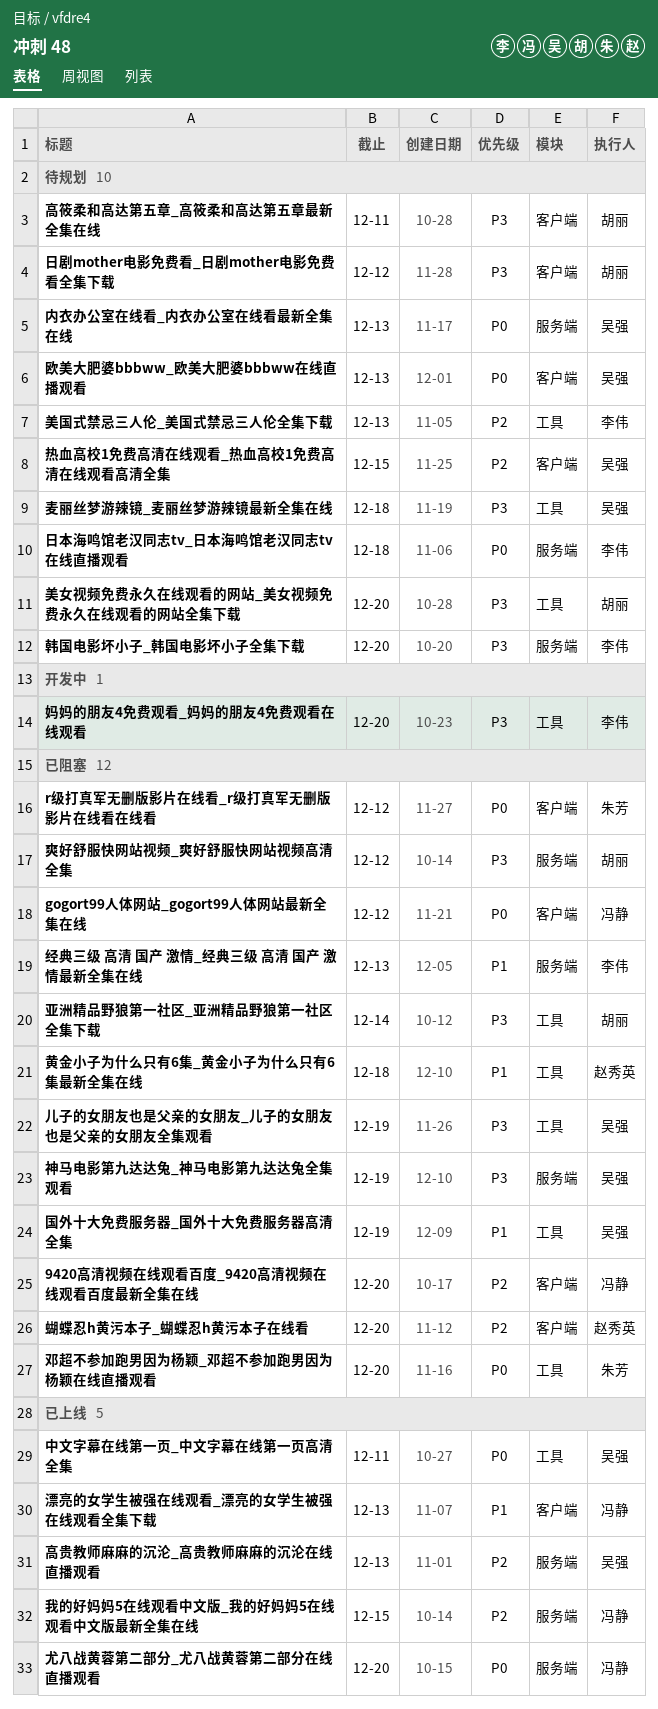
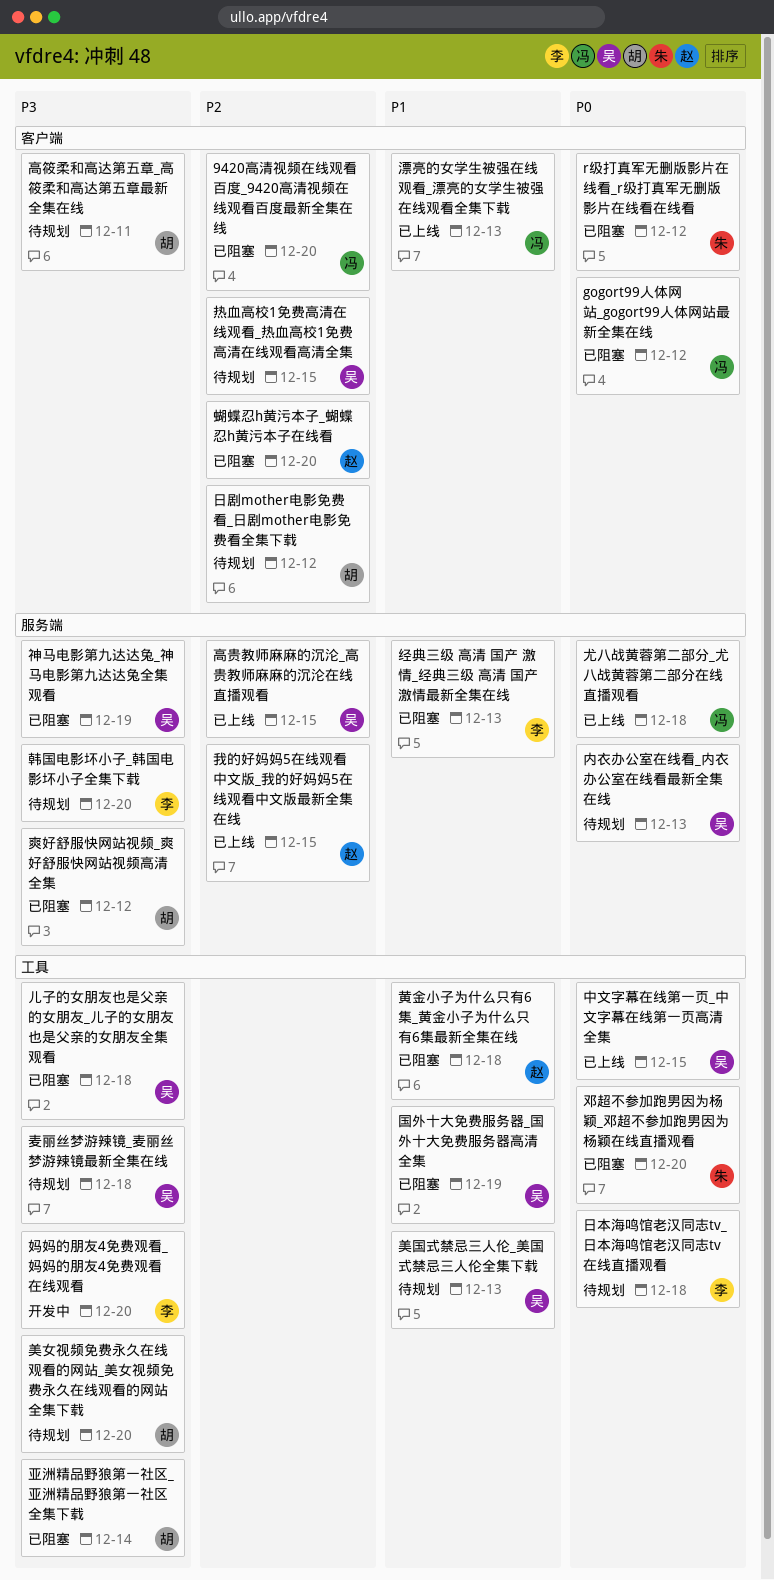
中文字幕在线第一页_中文字幕在线第一页高清全集, due: Dec 11 -> Dec 15
儿子的女朋友也是父亲的女朋友_儿子的女朋友也是父亲的女朋友全集观看, due: Dec 19 -> Dec 18
尤八战黄蓉第二部分_尤八战黄蓉第二部分在线直播观看, due: Dec 20 -> Dec 18
我的好妈妈5在线观看中文版_我的好妈妈5在线观看中文版最新全集在线, owner: 冯静 -> 赵秀英
日剧mother电影免费看_日剧mother电影免费看全集下载, priority: P3 -> P2
日本海鸣馆老汉同志tv_日本海鸣馆老汉同志tv在线直播观看, label: 服务端 -> 工具
欧美大肥婆bbbww_欧美大肥婆bbbww在线直播观看: present -> none
美国式禁忌三人伦_美国式禁忌三人伦全集下载, owner: 李伟 -> 吴强
美国式禁忌三人伦_美国式禁忌三人伦全集下载, priority: P2 -> P1
高贵教师麻麻的沉沦_高贵教师麻麻的沉沦在线直播观看, due: Dec 13 -> Dec 15

